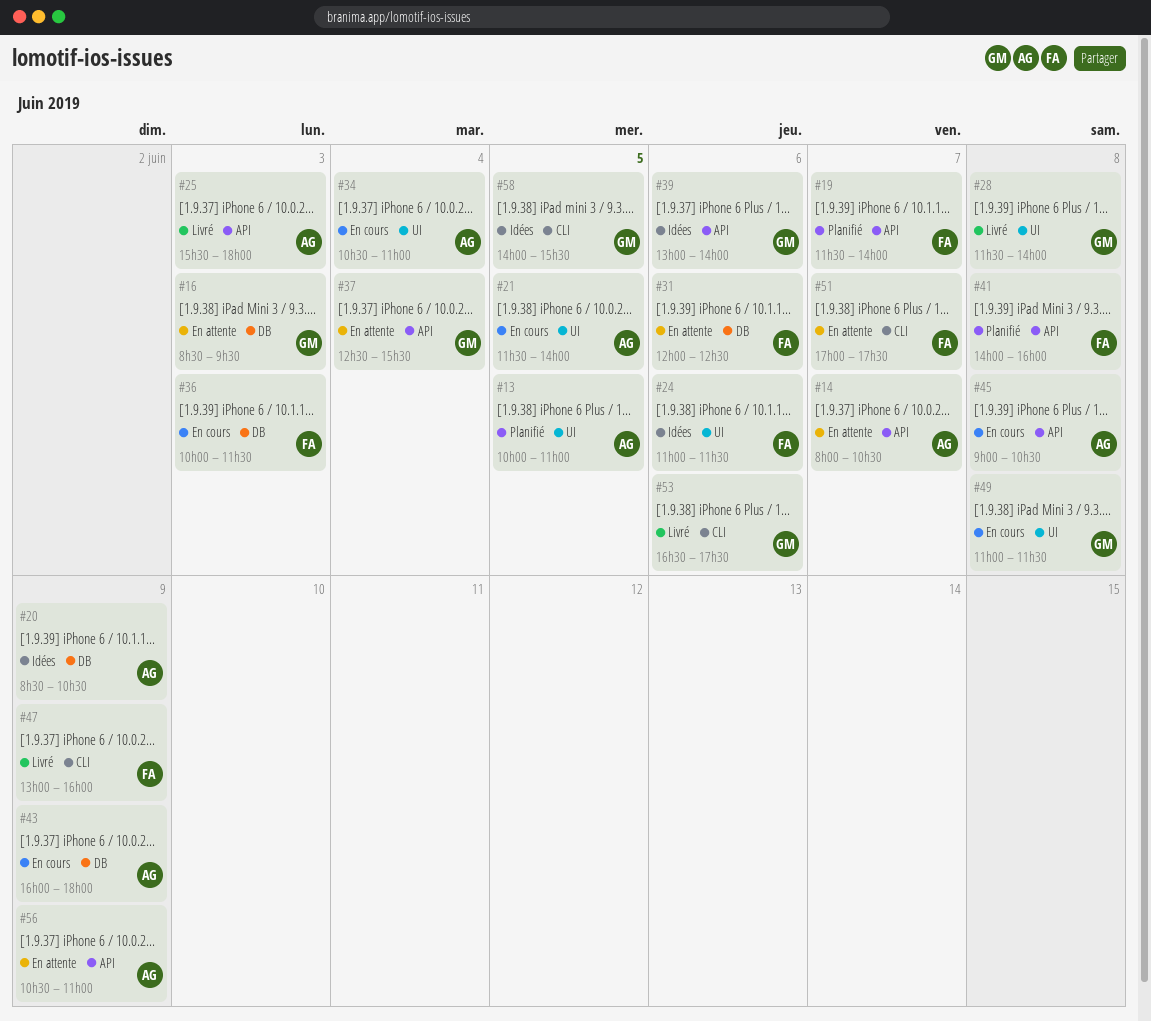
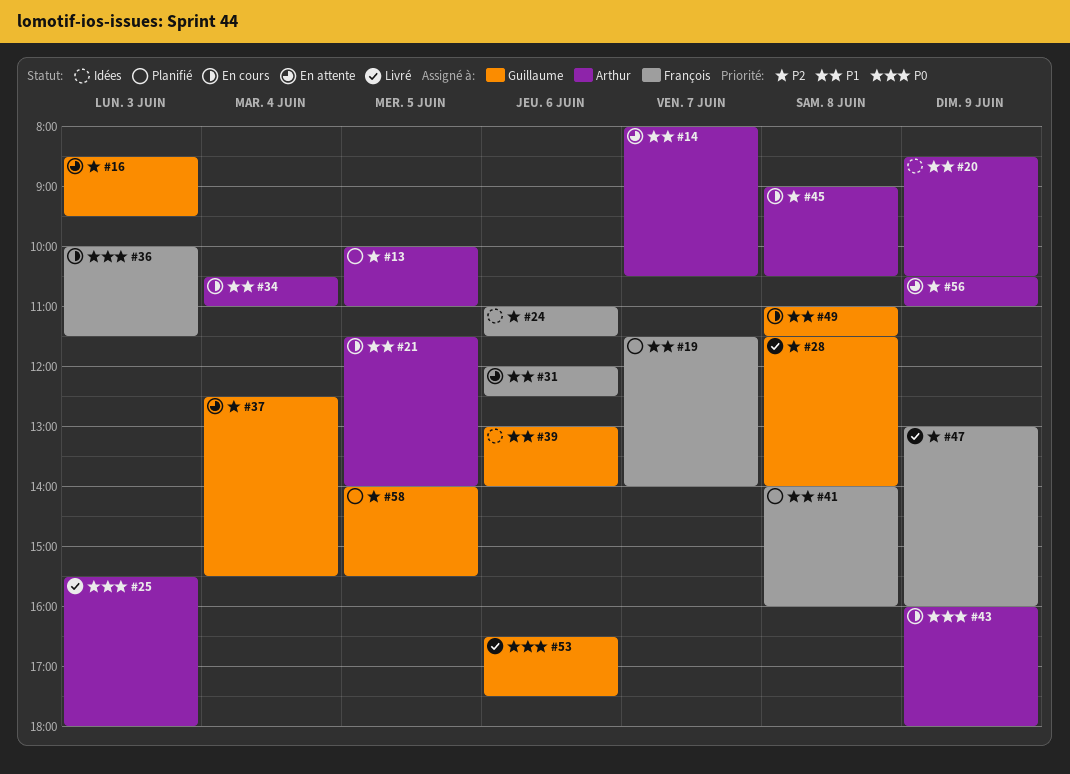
#51: present -> none
#58, status: Idées -> Planifié

